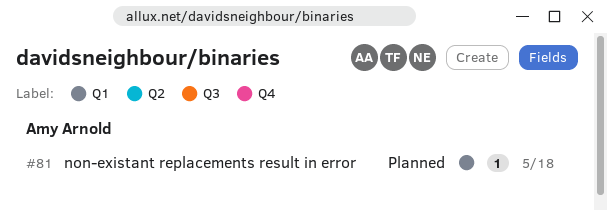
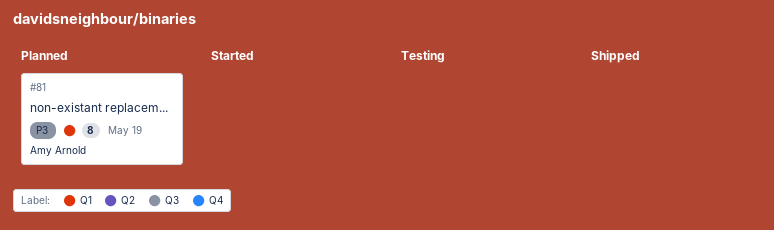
#81, estimate: 1 -> 8
#81, due: May 18 -> May 19

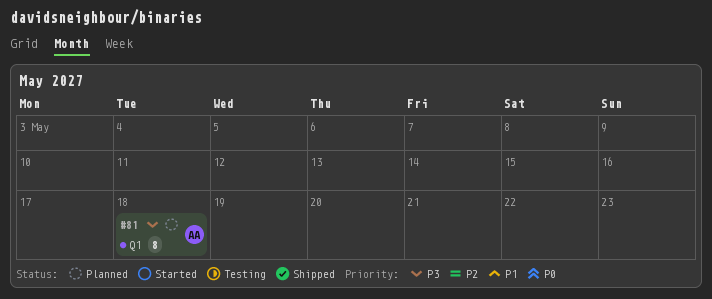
#81, due: May 19 -> May 18

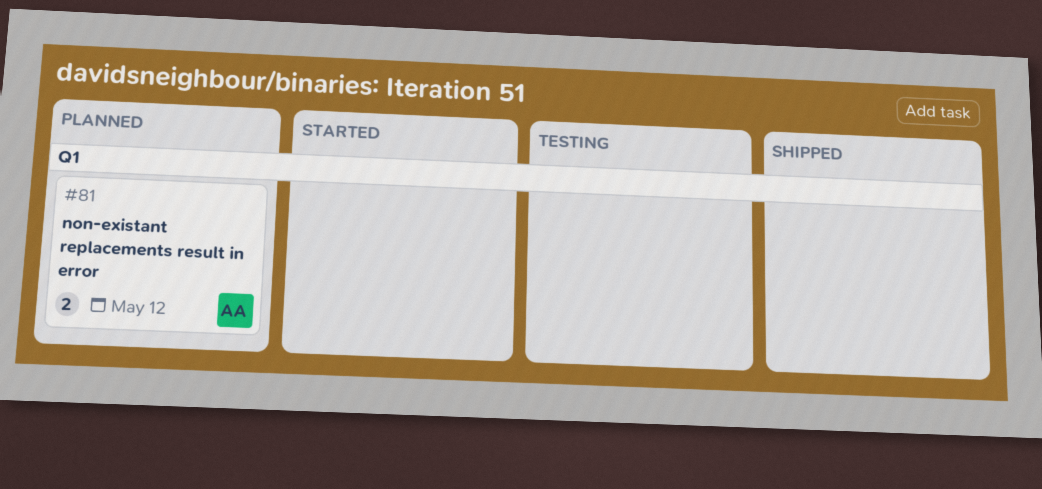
#81, estimate: 8 -> 2
#81, due: May 18 -> May 12

